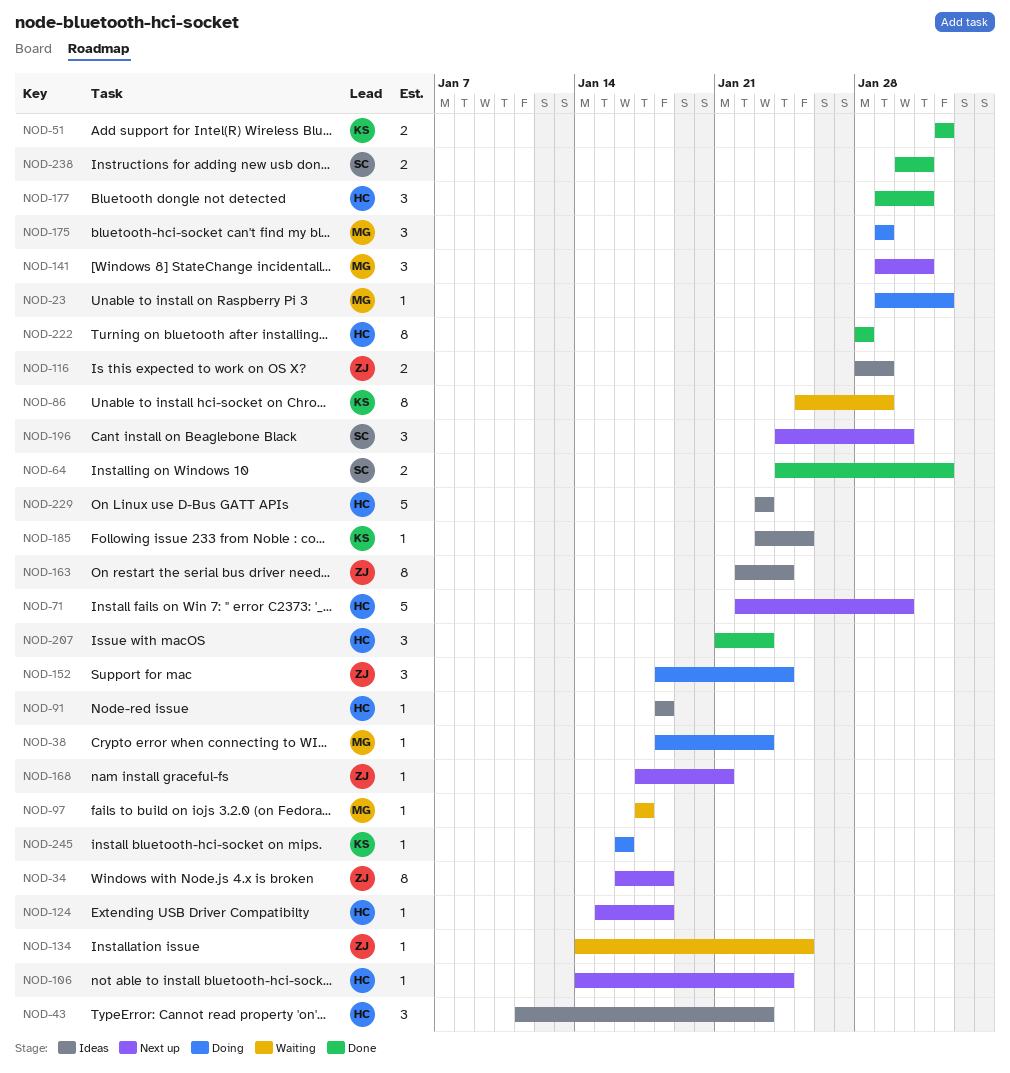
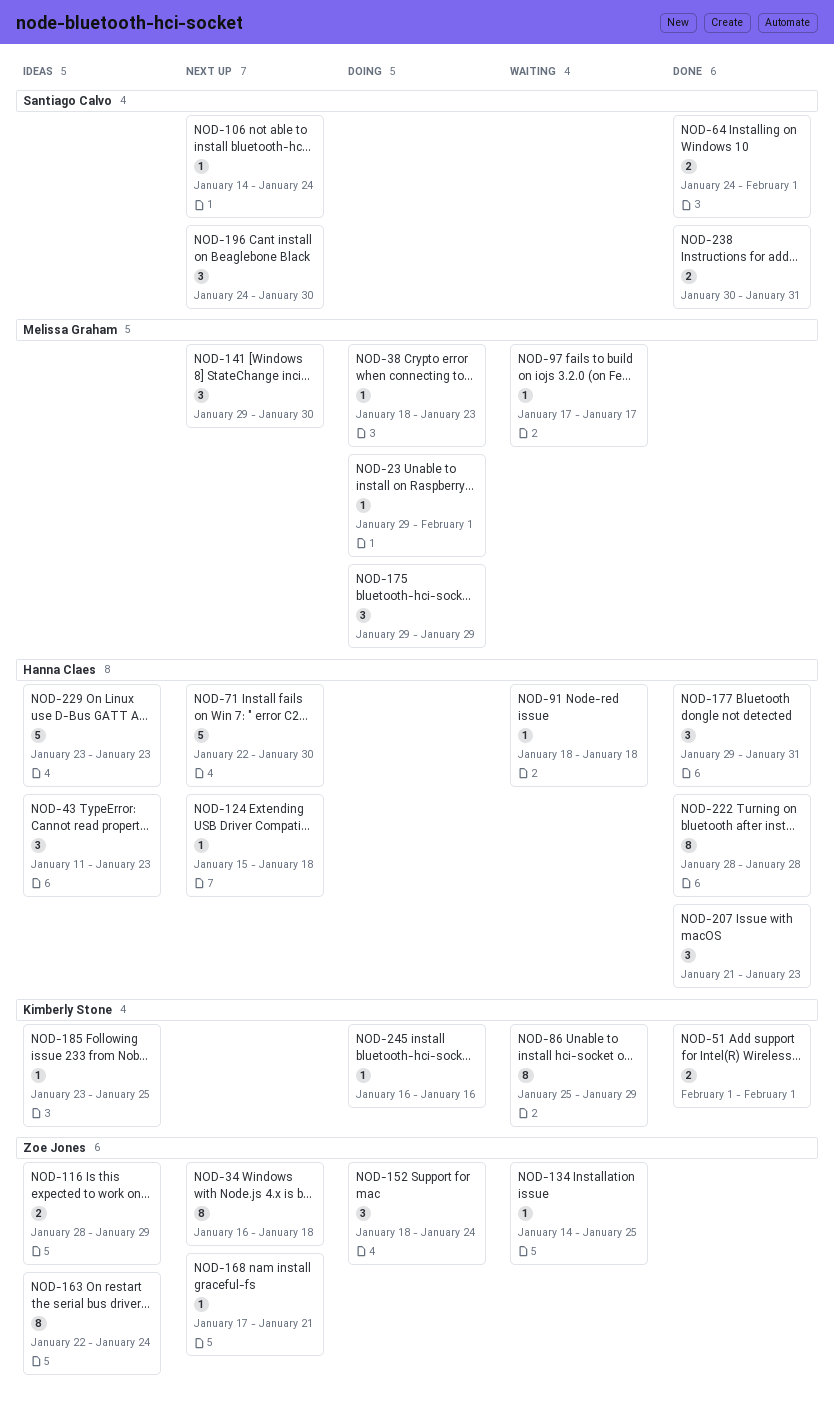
NOD-91, status: Ideas -> Waiting
NOD-106, owner: Hanna Claes -> Santiago Calvo
NOD-141, due: Jan 31 -> Jan 30

